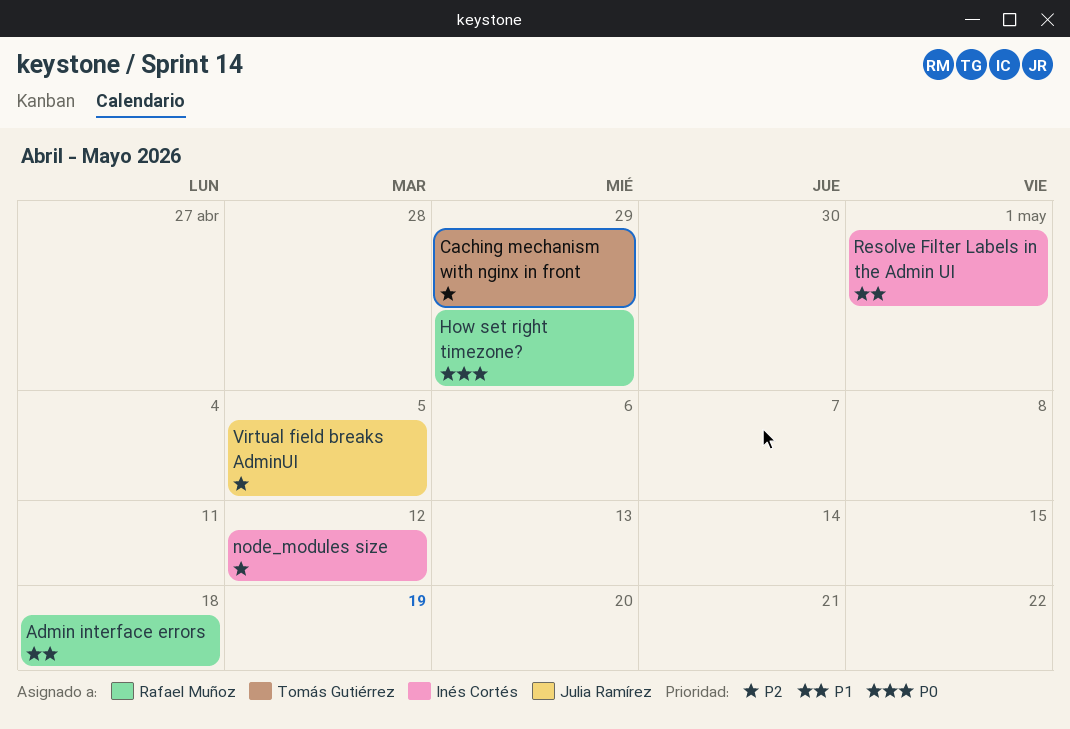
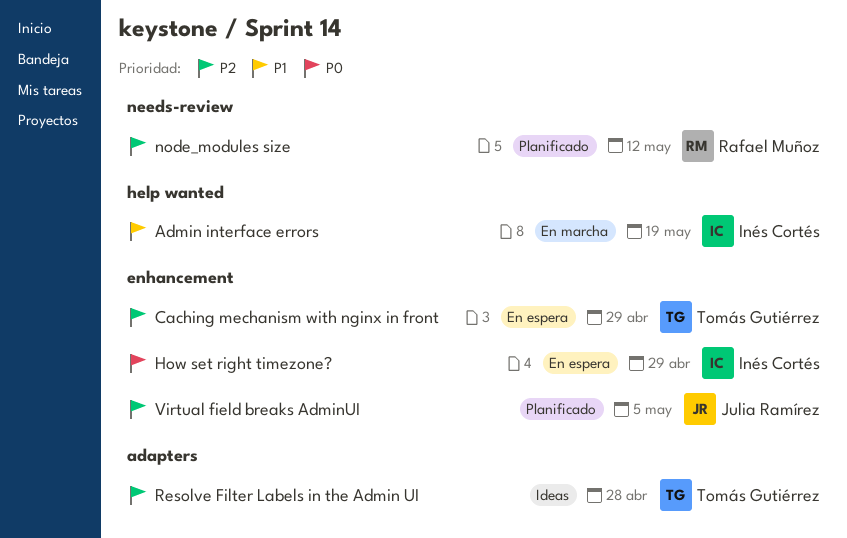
Admin interface errors, owner: Rafael Muñoz -> Inés Cortés
Admin interface errors, due: May 18 -> May 19
How set right timezone?, owner: Rafael Muñoz -> Inés Cortés
node_modules size, owner: Inés Cortés -> Rafael Muñoz
Resolve Filter Labels in the Admin UI, owner: Inés Cortés -> Tomás Gutiérrez
Resolve Filter Labels in the Admin UI, priority: P1 -> P2
Resolve Filter Labels in the Admin UI, due: May 1 -> Apr 28

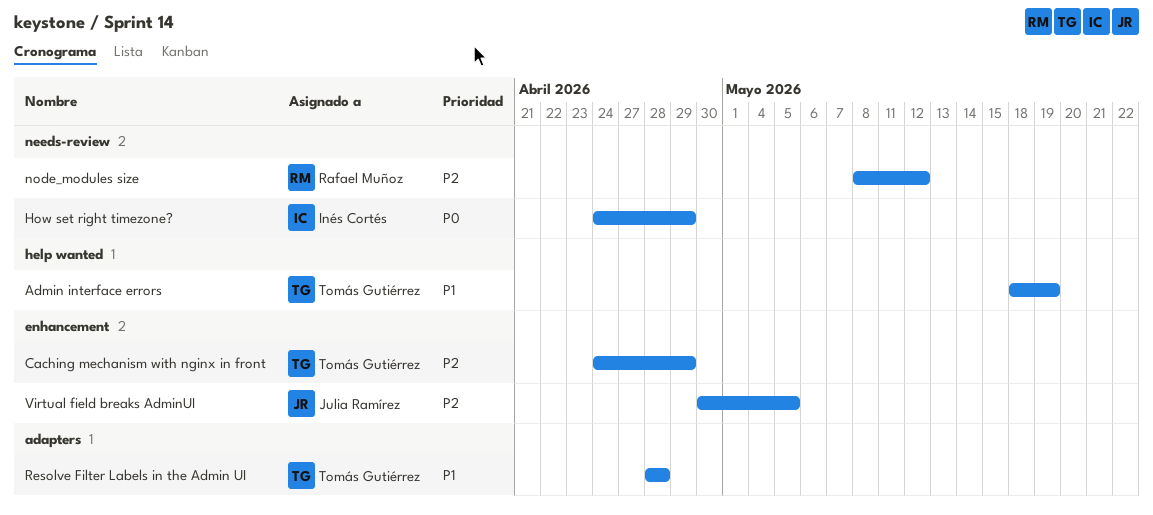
Admin interface errors, owner: Inés Cortés -> Tomás Gutiérrez
How set right timezone?, label: enhancement -> needs-review
Resolve Filter Labels in the Admin UI, priority: P2 -> P1

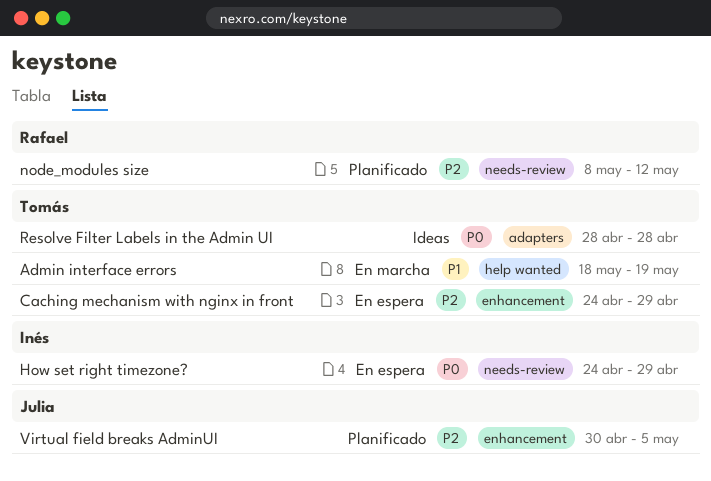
Resolve Filter Labels in the Admin UI, priority: P1 -> P0

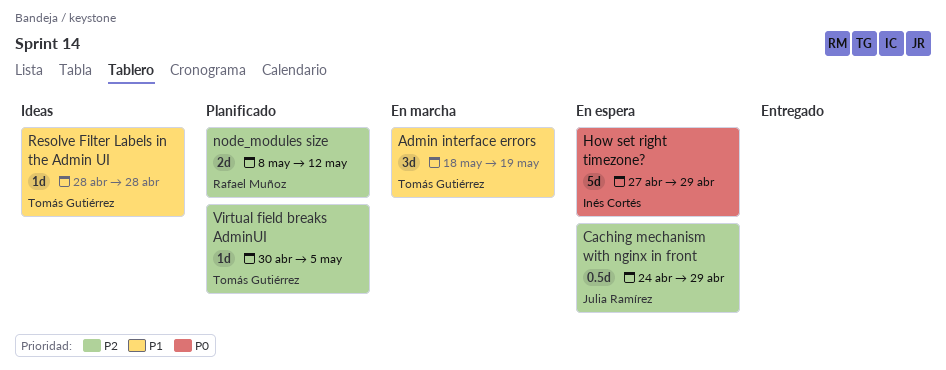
Caching mechanism with nginx in front, owner: Tomás Gutiérrez -> Julia Ramírez
How set right timezone?, start: Apr 24 -> Apr 27
Resolve Filter Labels in the Admin UI, priority: P0 -> P1
Virtual field breaks AdminUI, owner: Julia Ramírez -> Tomás Gutiérrez

